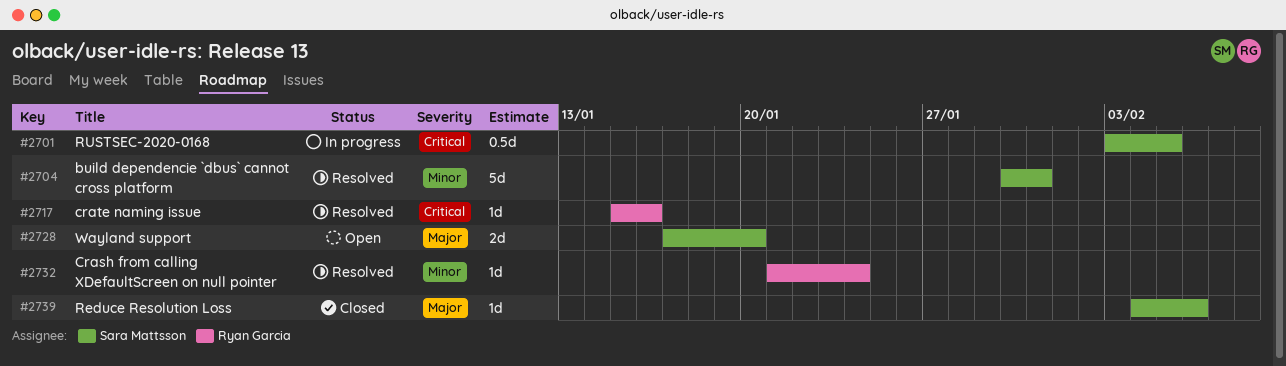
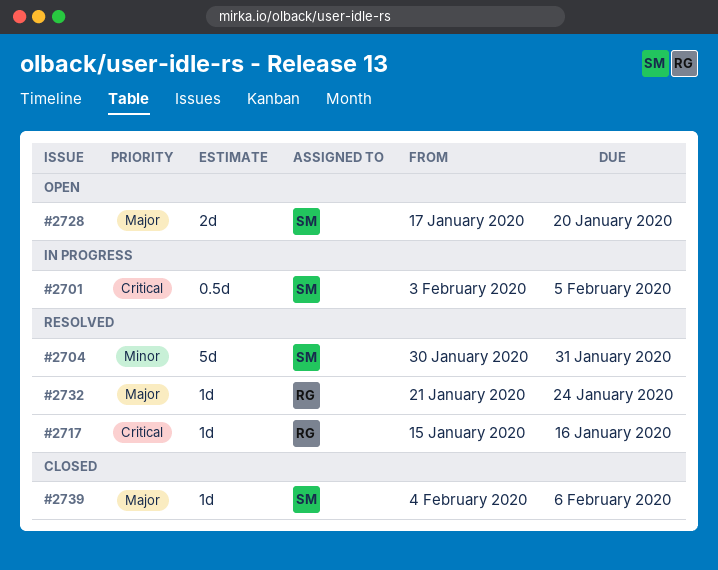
#2732, priority: Minor -> Major

